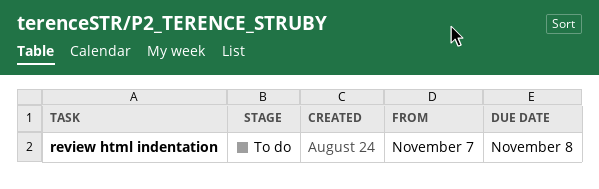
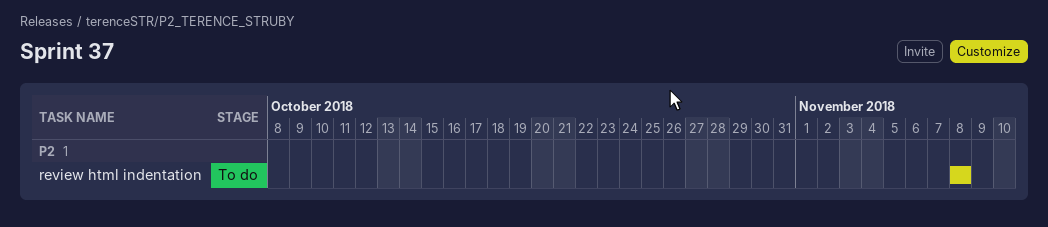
review html indentation, start: Nov 7 -> Nov 8

